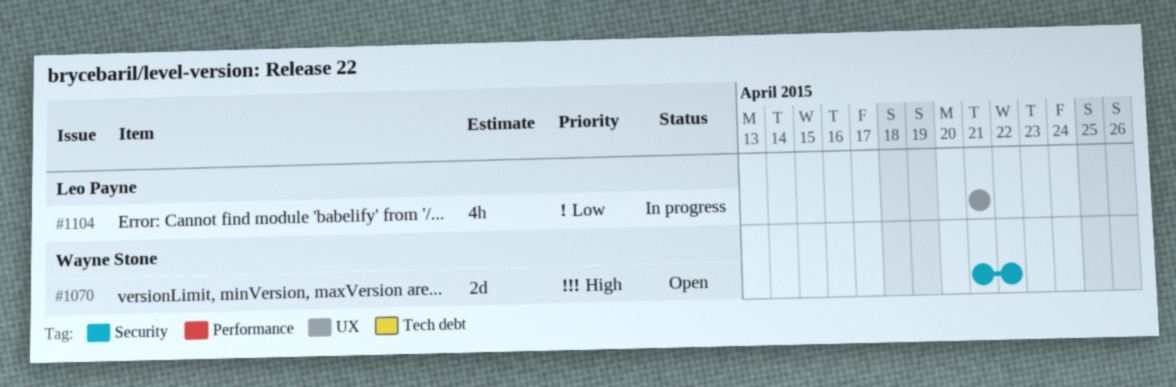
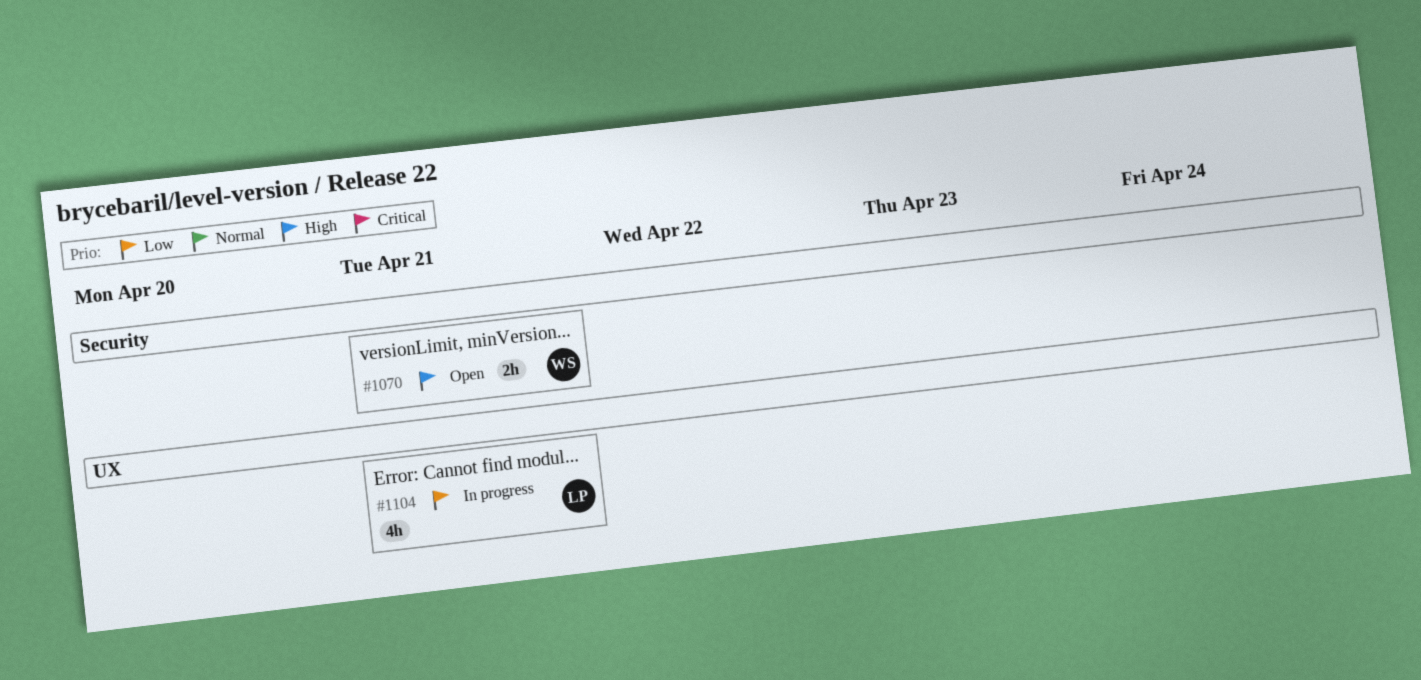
#1070, estimate: 2d -> 2h
#1070, due: Apr 22 -> Apr 21

